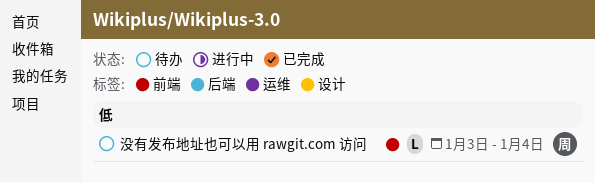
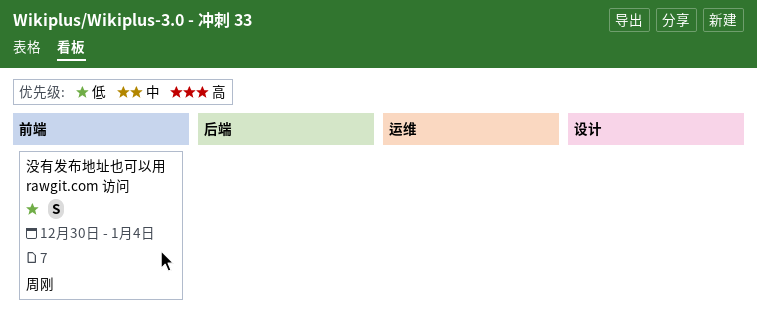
没有发布地址也可以用 rawgit.com 访问, estimate: L -> S
没有发布地址也可以用 rawgit.com 访问, start: Jan 3 -> Dec 30

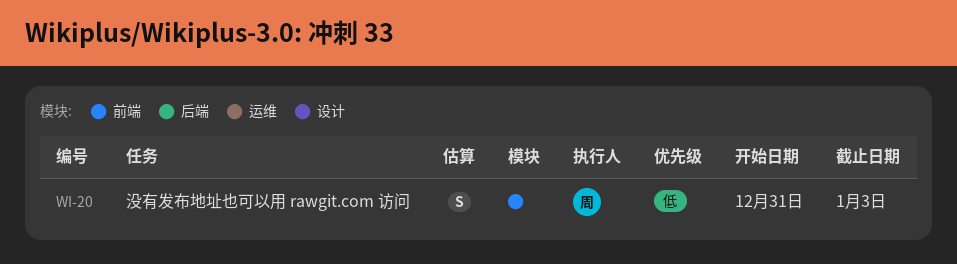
没有发布地址也可以用 rawgit.com 访问, start: Dec 30 -> Dec 31
没有发布地址也可以用 rawgit.com 访问, due: Jan 4 -> Jan 3

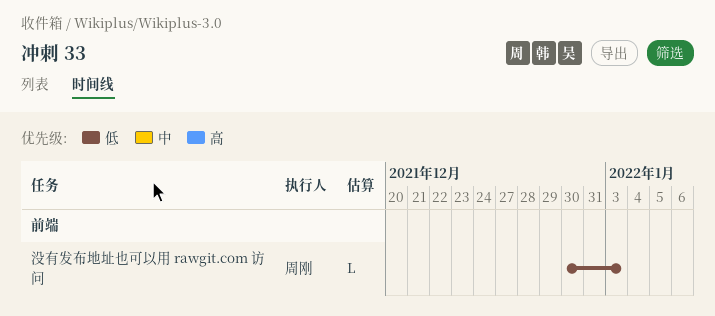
没有发布地址也可以用 rawgit.com 访问, estimate: S -> L
没有发布地址也可以用 rawgit.com 访问, start: Dec 31 -> Dec 30

